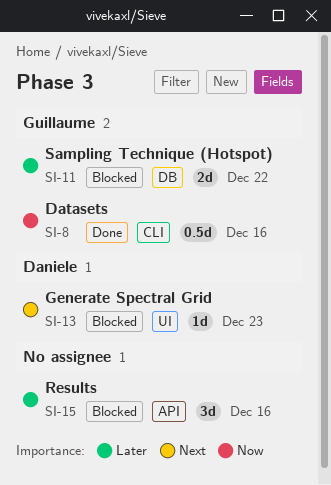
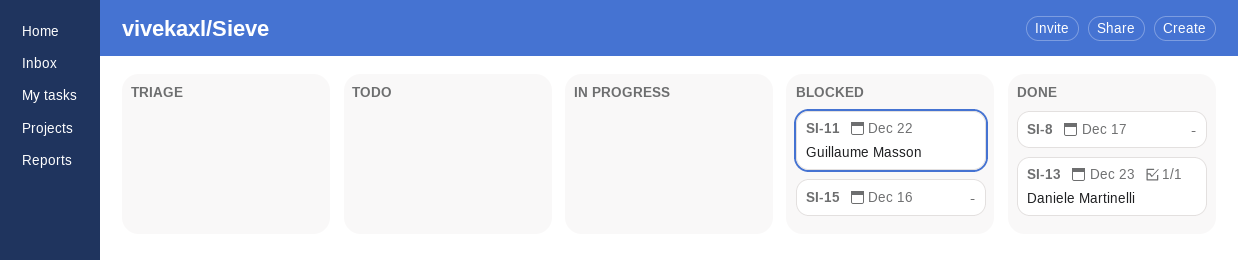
SI-8, owner: Guillaume Masson -> none
SI-8, due: Dec 16 -> Dec 17
SI-13, status: Blocked -> Done

